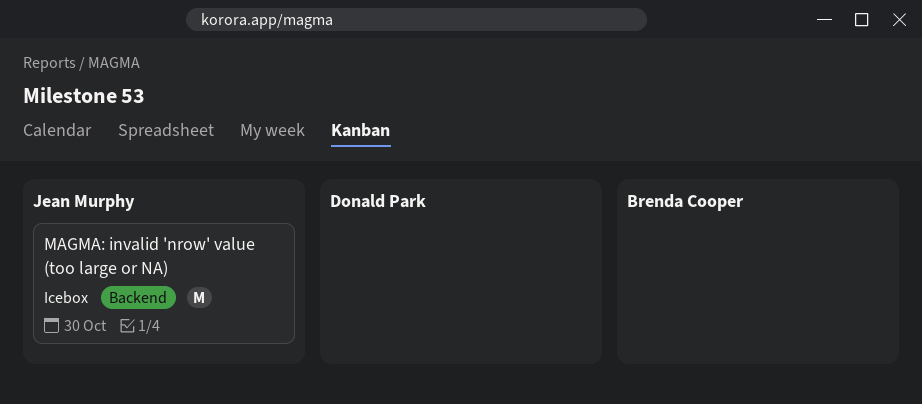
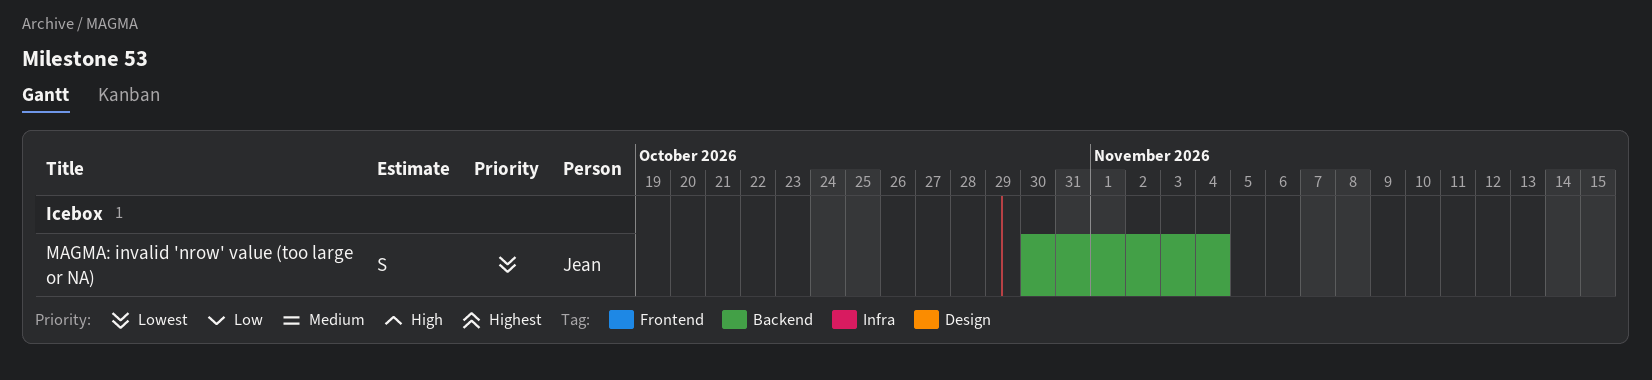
MAGMA: invalid 'nrow' value (too large or NA), estimate: M -> S
MAGMA: invalid 'nrow' value (too large or NA), due: Oct 30 -> Nov 4

